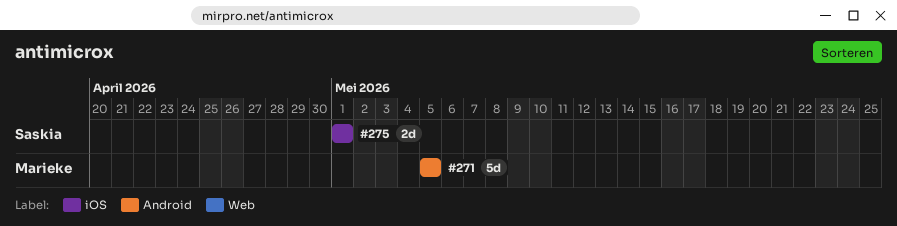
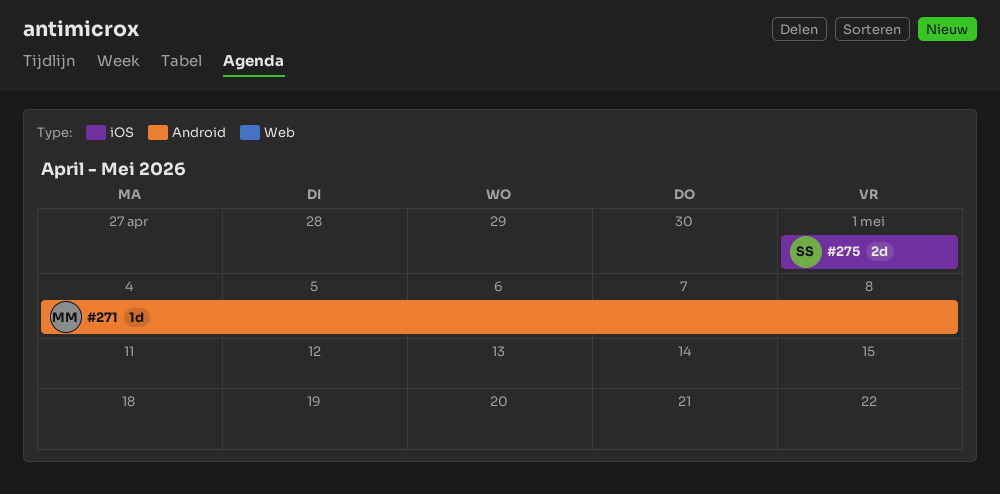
#271, estimate: 5d -> 1d
#271, start: May 5 -> May 4
#271, due: May 5 -> May 8

